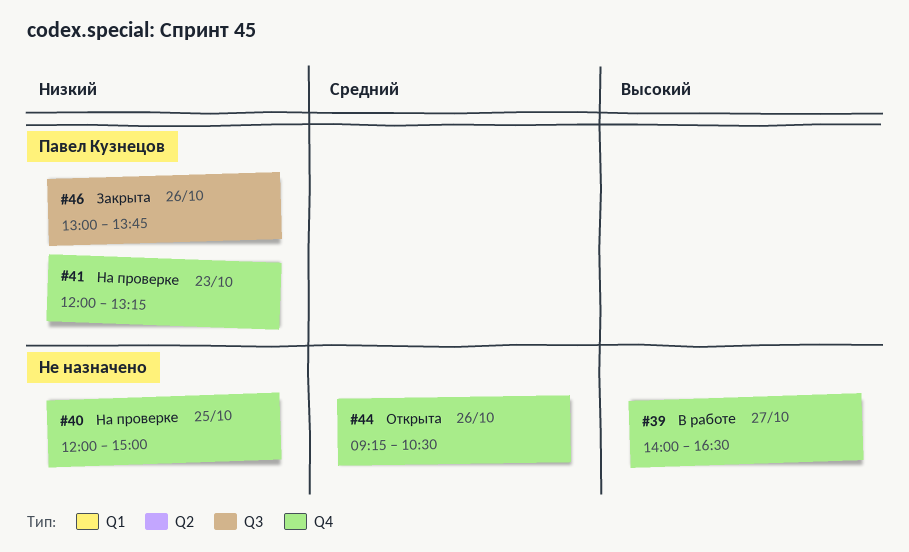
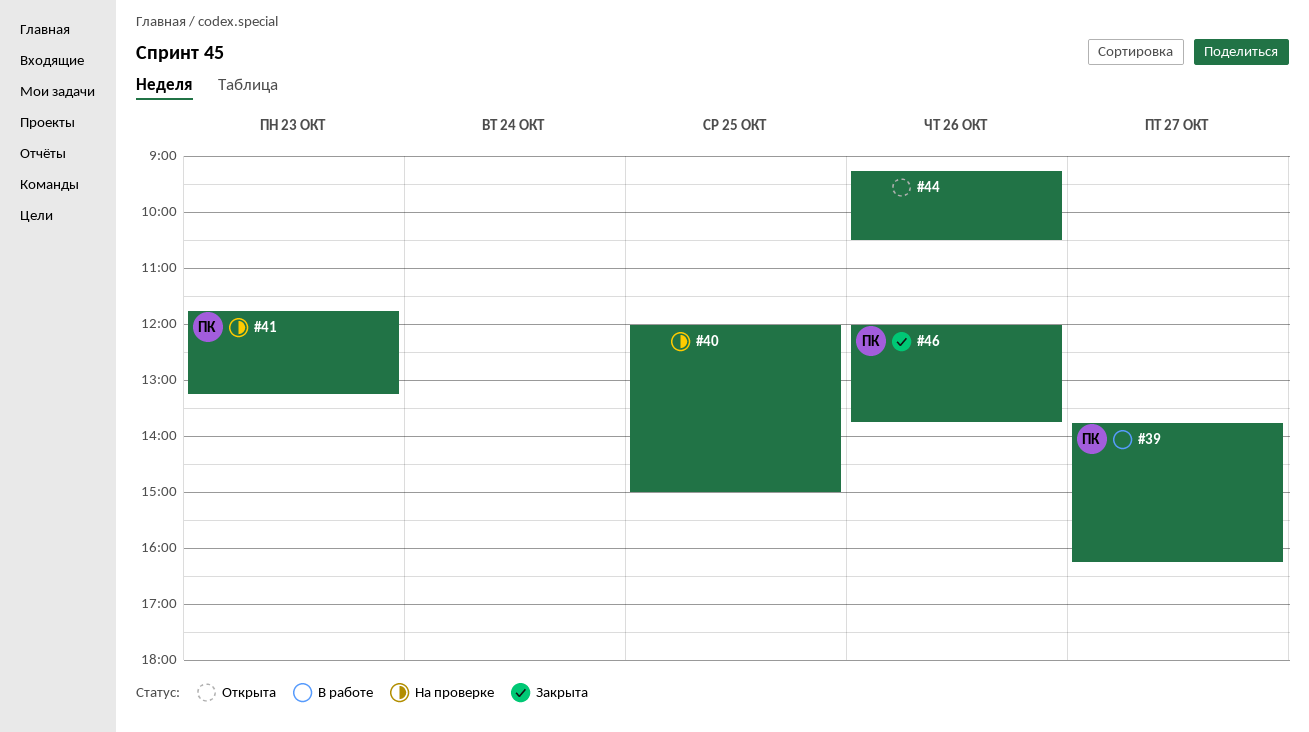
#39, owner: none -> Павел Кузнецов
#39, begins: 14:00 -> 13:45
#39, ends: 16:30 -> 16:15
#41, begins: 12:00 -> 11:45
#46, begins: 13:00 -> 12:00

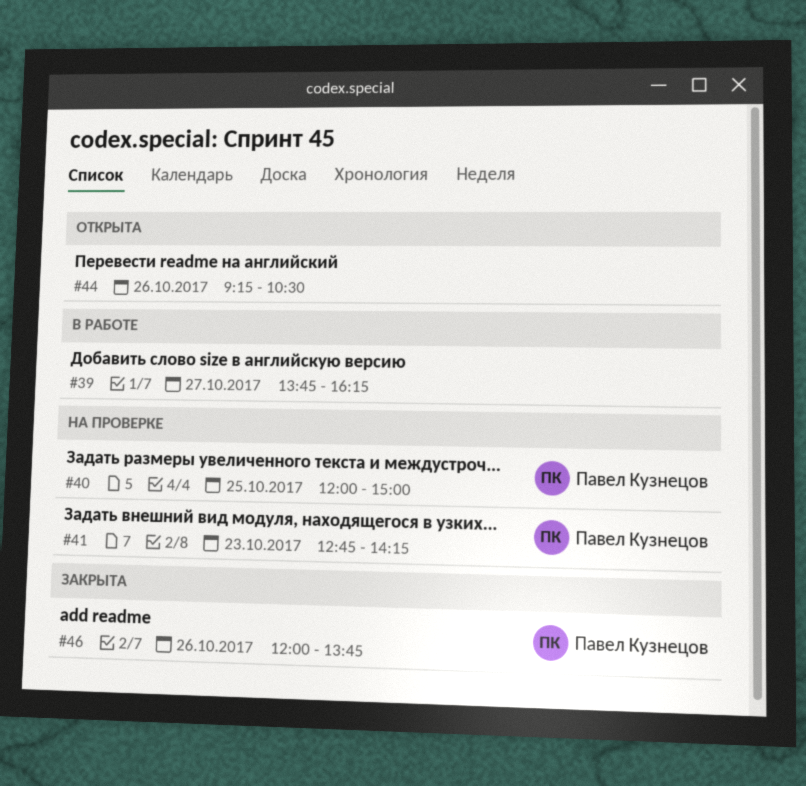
#39, owner: Павел Кузнецов -> none
#40, owner: none -> Павел Кузнецов
#41, begins: 11:45 -> 12:45
#41, ends: 13:15 -> 14:15

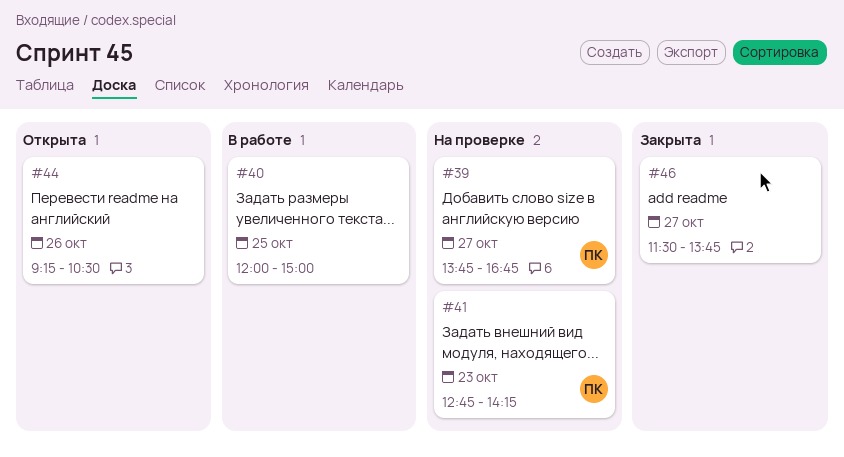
#39, status: В работе -> На проверке
#39, owner: none -> Павел Кузнецов
#39, ends: 16:15 -> 16:45
#40, status: На проверке -> В работе
#40, owner: Павел Кузнецов -> none
#46, owner: Павел Кузнецов -> none
#46, day: Oct 26 -> Oct 27
#46, begins: 12:00 -> 11:30

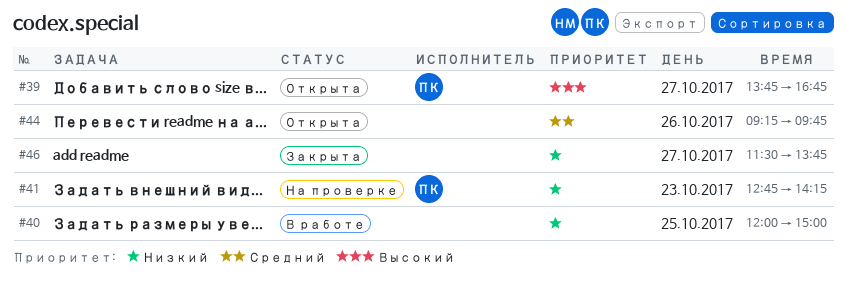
#39, status: На проверке -> Открыта
#44, ends: 10:30 -> 09:45

